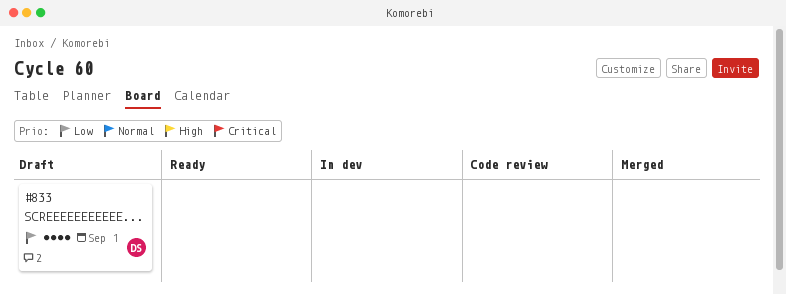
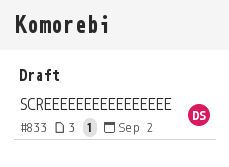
#833, estimate: 4 -> 1
#833, due: Sep 1 -> Sep 2

